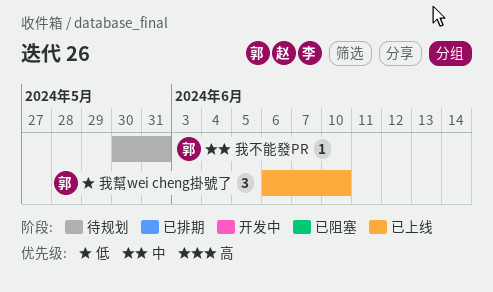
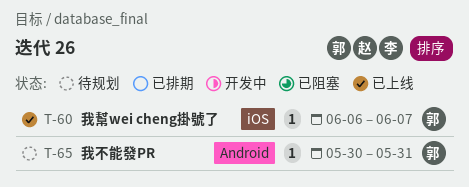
我幫wei cheng掛號了, estimate: 3 -> 1
我幫wei cheng掛號了, due: Jun 10 -> Jun 7

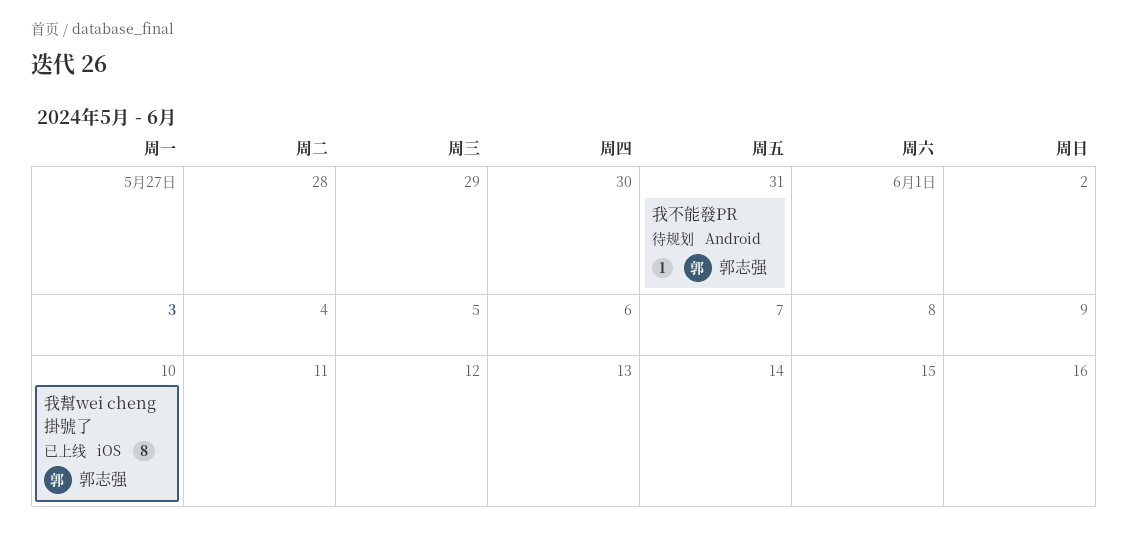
我幫wei cheng掛號了, estimate: 1 -> 8
我幫wei cheng掛號了, due: Jun 7 -> Jun 10

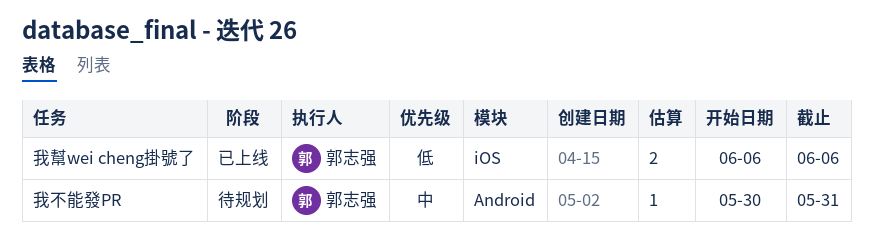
我幫wei cheng掛號了, estimate: 8 -> 2
我幫wei cheng掛號了, due: Jun 10 -> Jun 6

